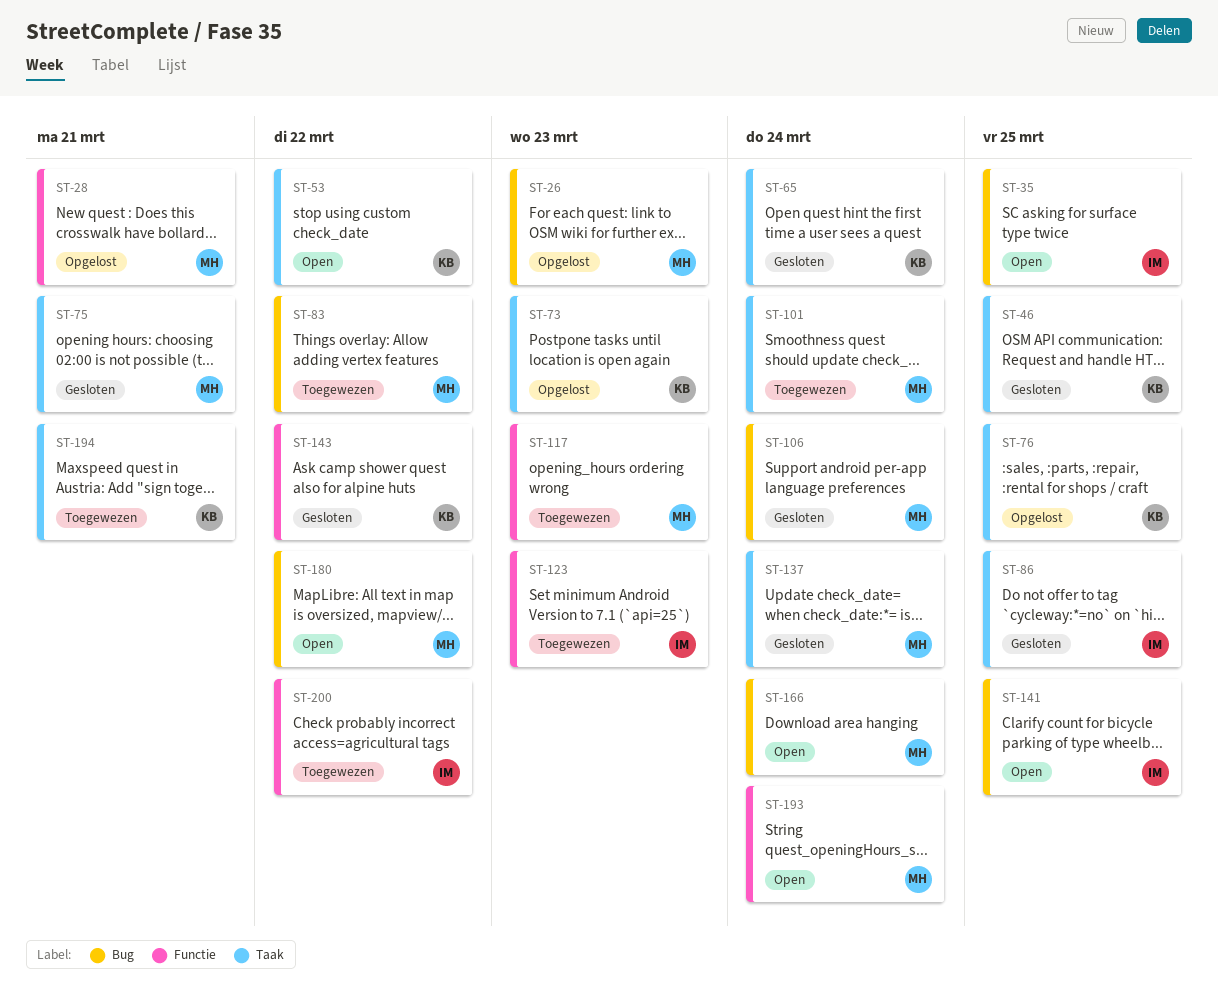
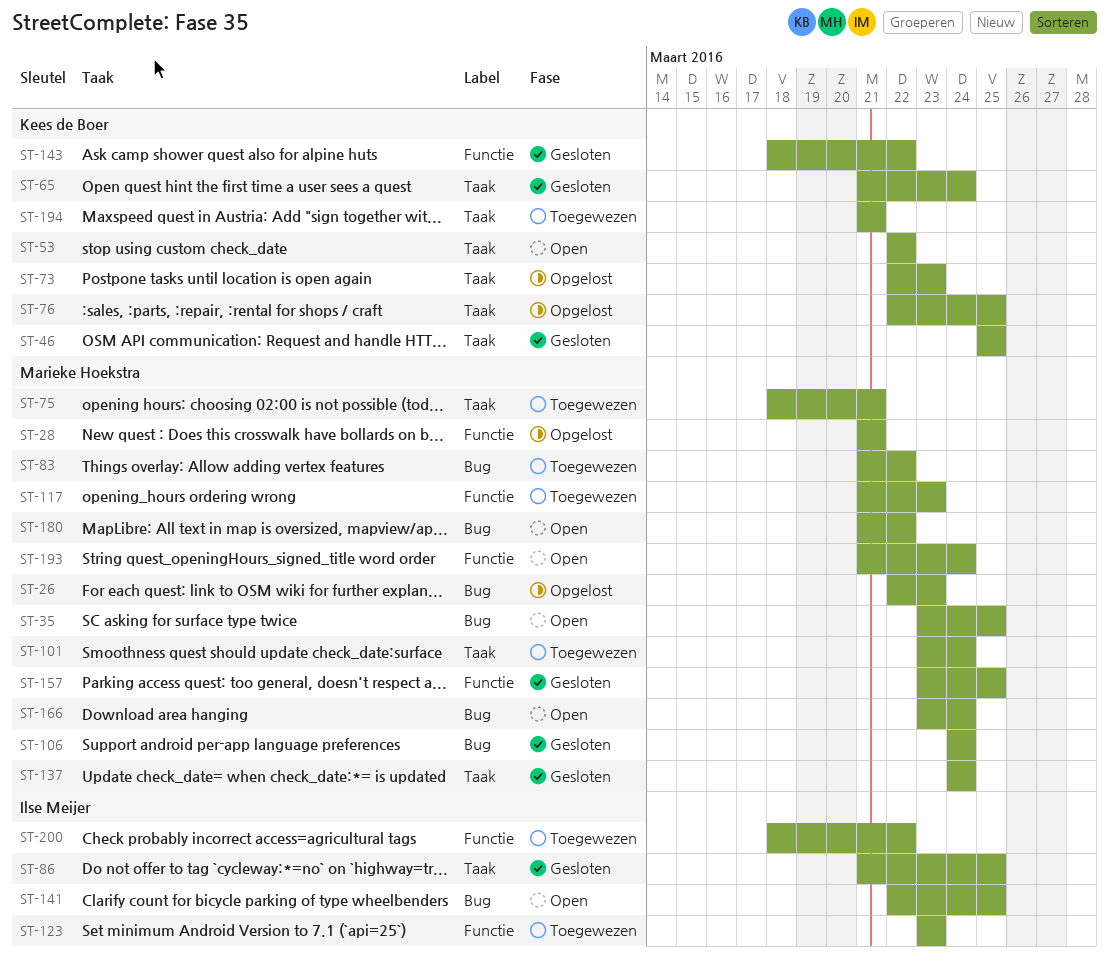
ST-35, owner: Ilse Meijer -> Marieke Hoekstra
ST-75, status: Gesloten -> Toegewezen
ST-157: none -> present

